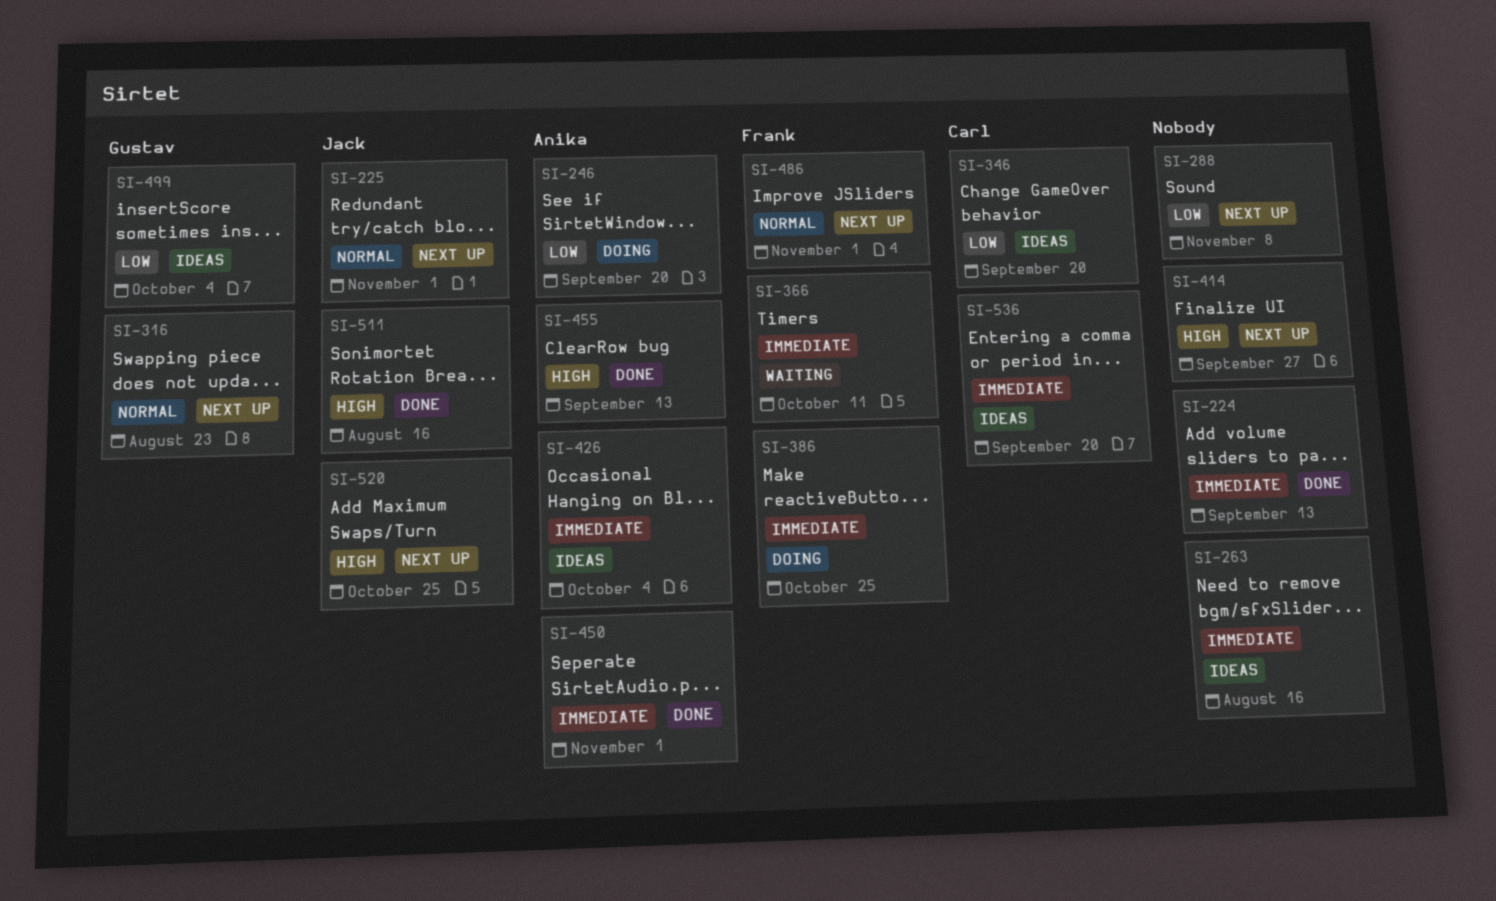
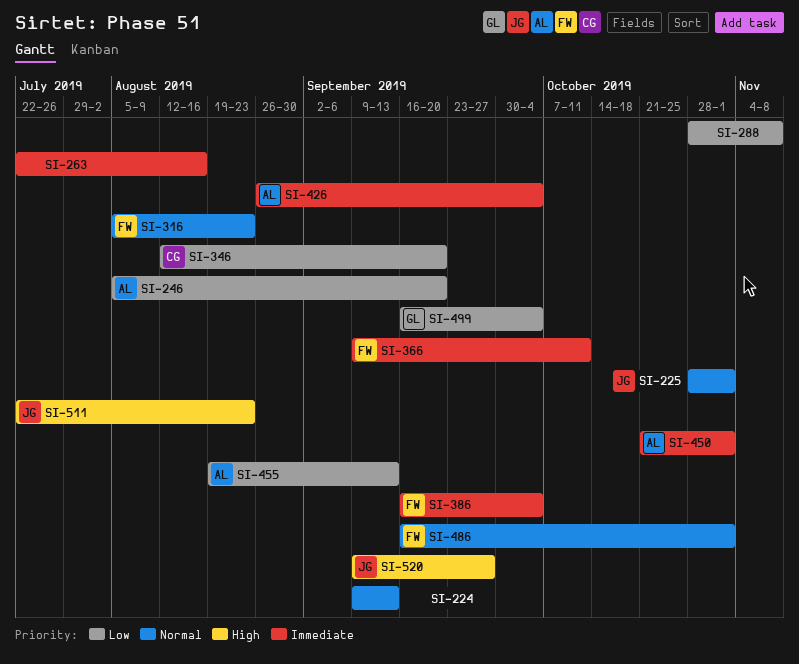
SI-224, priority: Immediate -> Normal
SI-316, owner: Gustav -> Frank
SI-386, due: Oct 25 -> Oct 4
SI-414: present -> none
SI-455, priority: High -> Low
SI-511, due: Aug 16 -> Aug 23
SI-520, due: Oct 25 -> Sep 27
SI-536: present -> none

